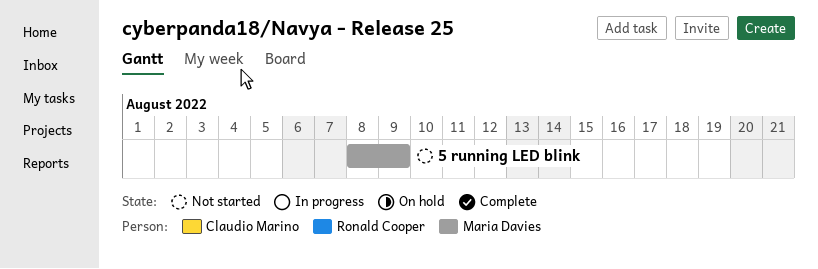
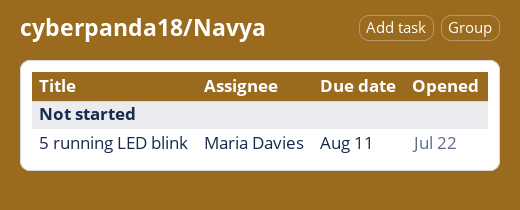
5 running LED blink, due: Aug 9 -> Aug 11

